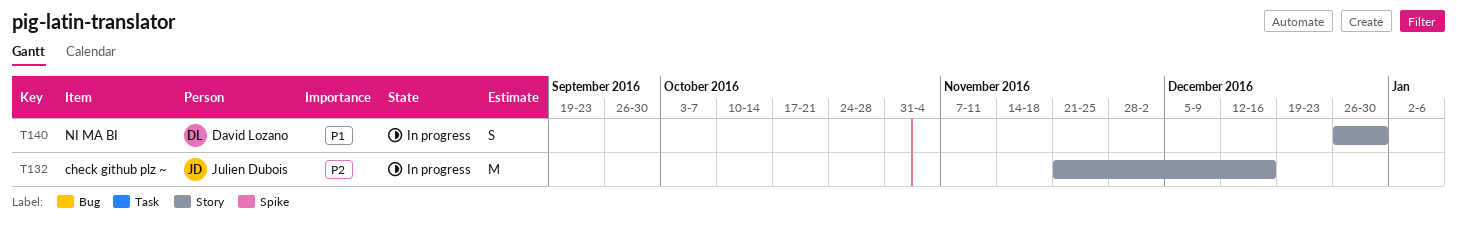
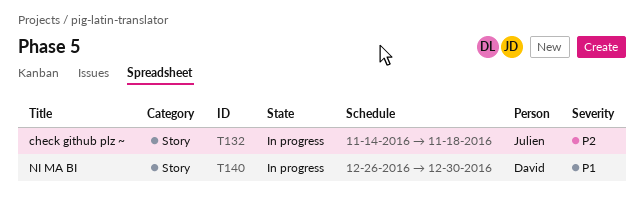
T132, start: Nov 21 -> Nov 14
T132, due: Dec 16 -> Nov 18

